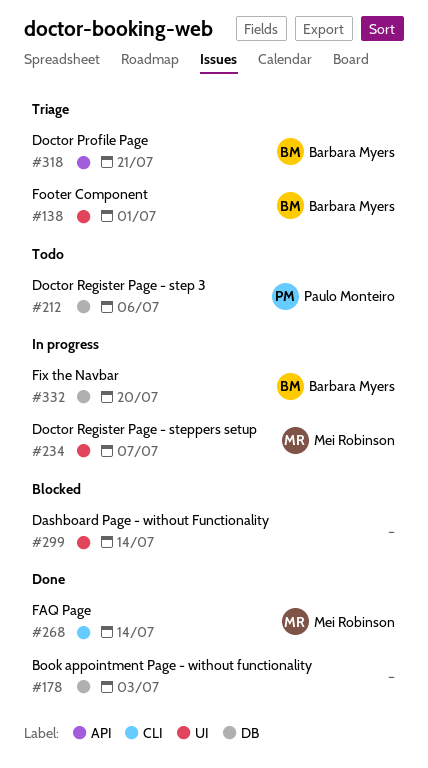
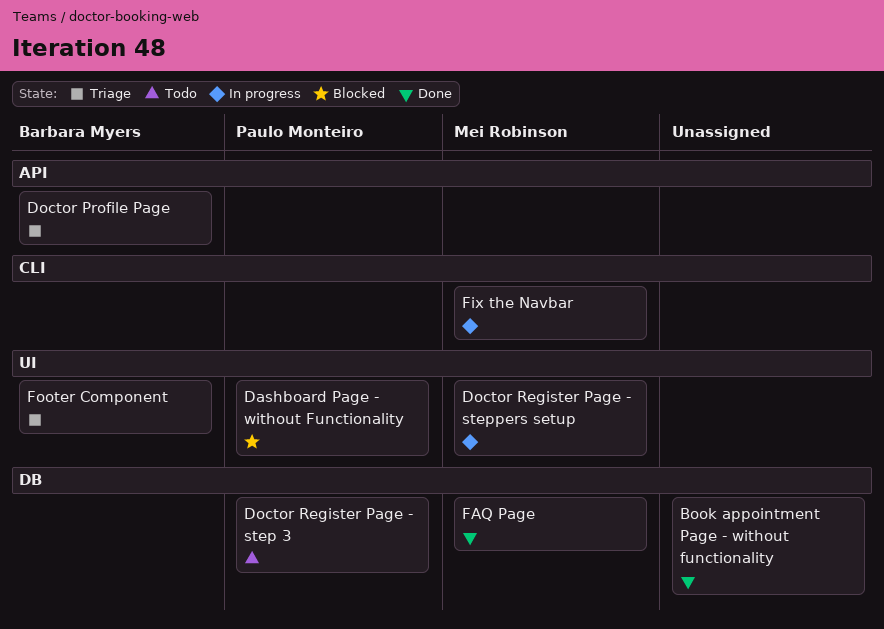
Dashboard Page - without Functionality, owner: none -> Paulo Monteiro
FAQ Page, label: CLI -> DB
Fix the Navbar, owner: Barbara Myers -> Mei Robinson
Fix the Navbar, label: DB -> CLI

